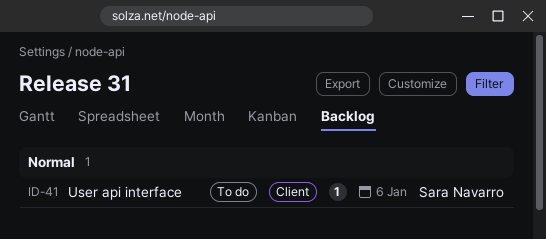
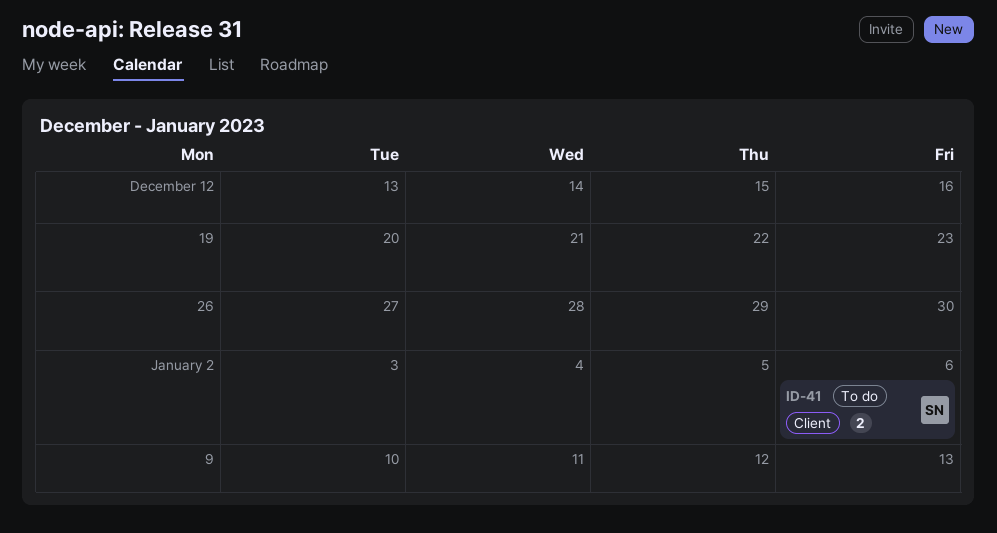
ID-41, estimate: 1 -> 2

